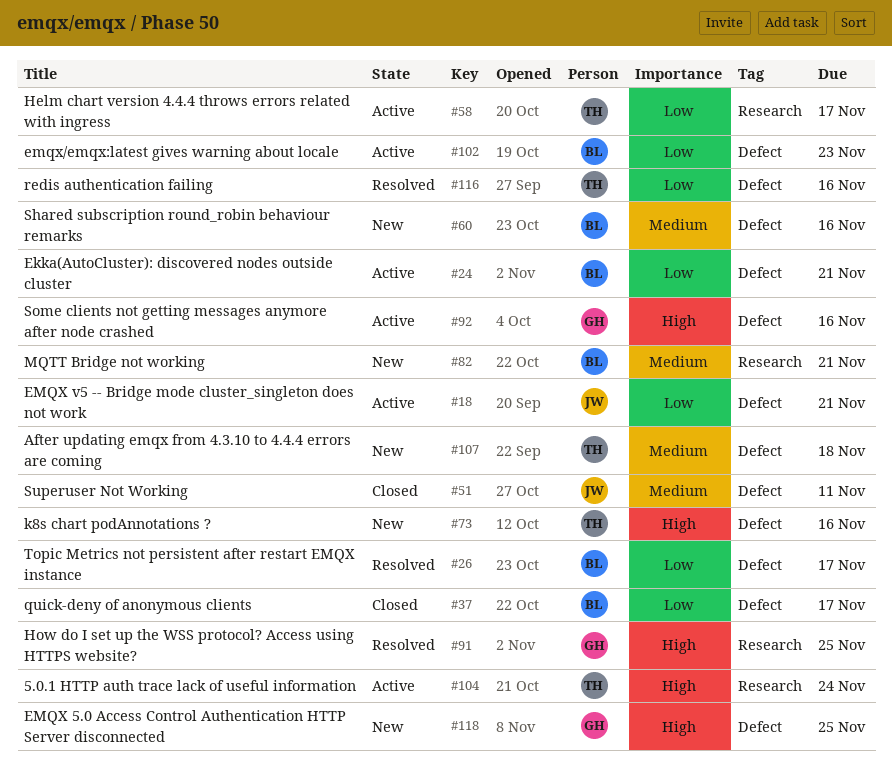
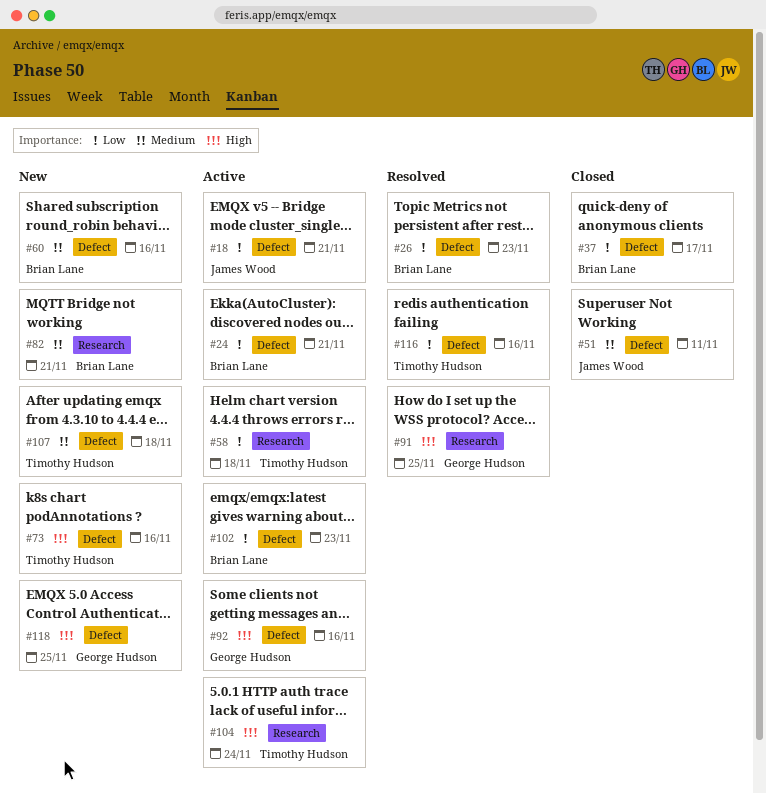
#26, due: Nov 17 -> Nov 23
#58, due: Nov 17 -> Nov 18

